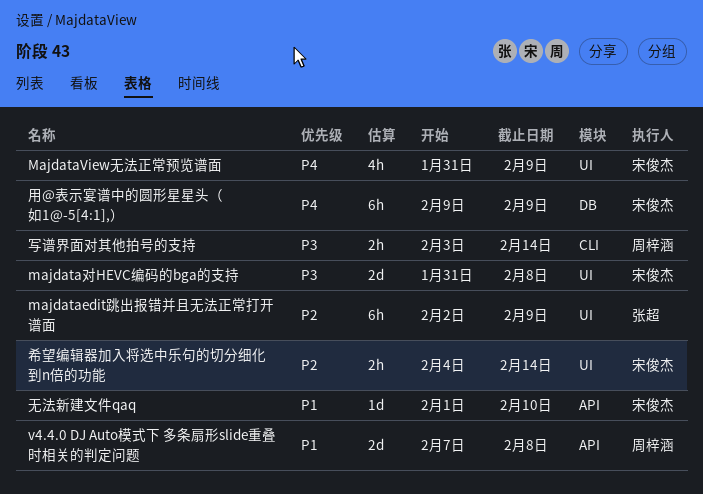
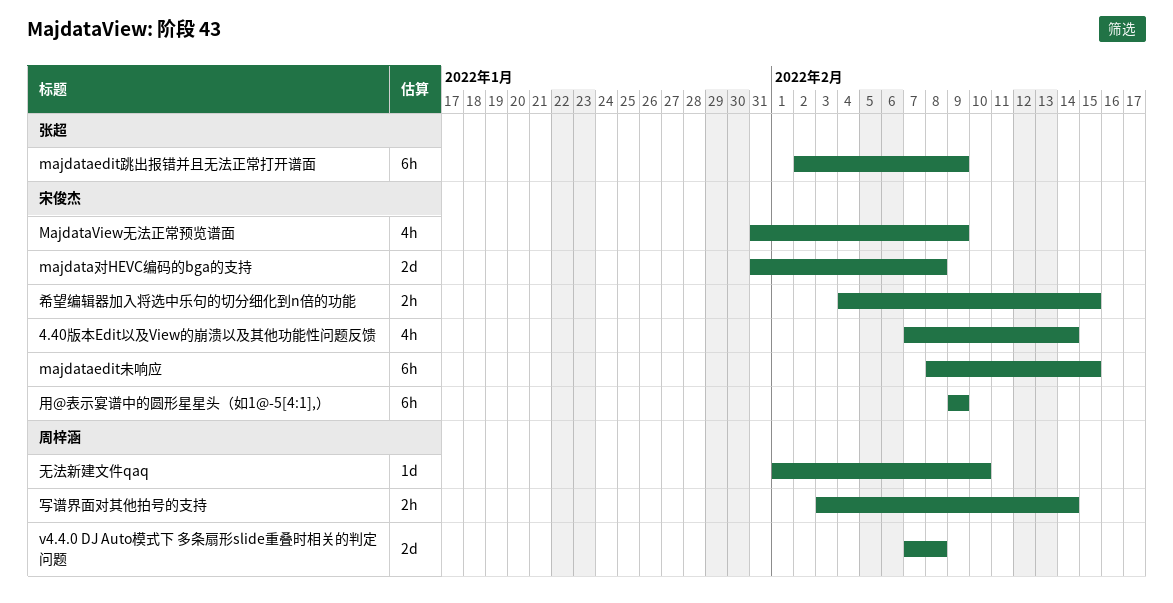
4.40版本Edit以及View的崩溃以及其他功能性问题反馈: none -> present
majdataedit未响应: none -> present
希望编辑器加入将选中乐句的切分细化到n倍的功能, due: Feb 14 -> Feb 15
无法新建文件qaq, owner: 宋俊杰 -> 周梓涵

